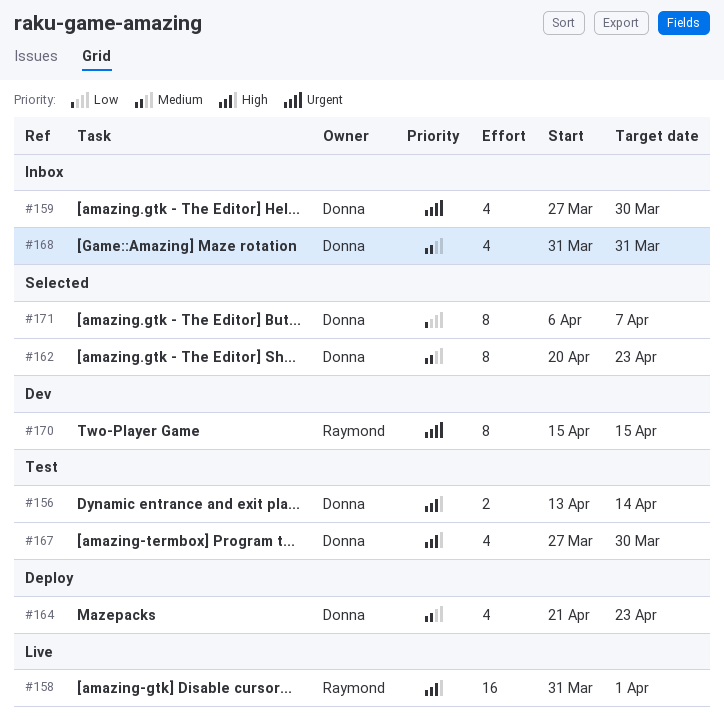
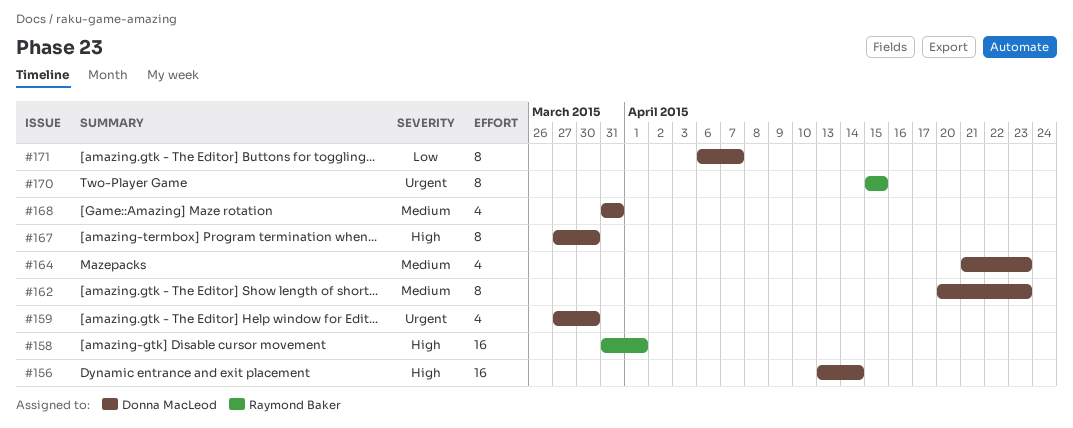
#156, estimate: 2 -> 16
#167, estimate: 4 -> 8

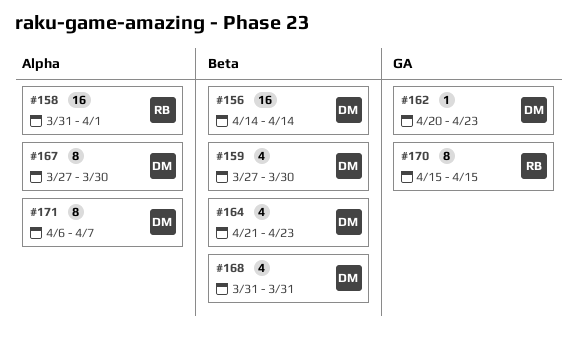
#156, start: Apr 13 -> Apr 14
#162, estimate: 8 -> 1

